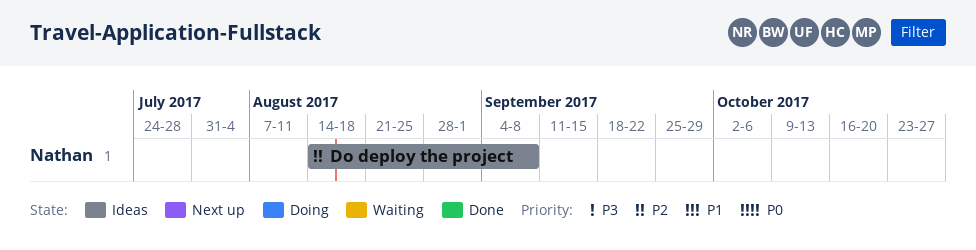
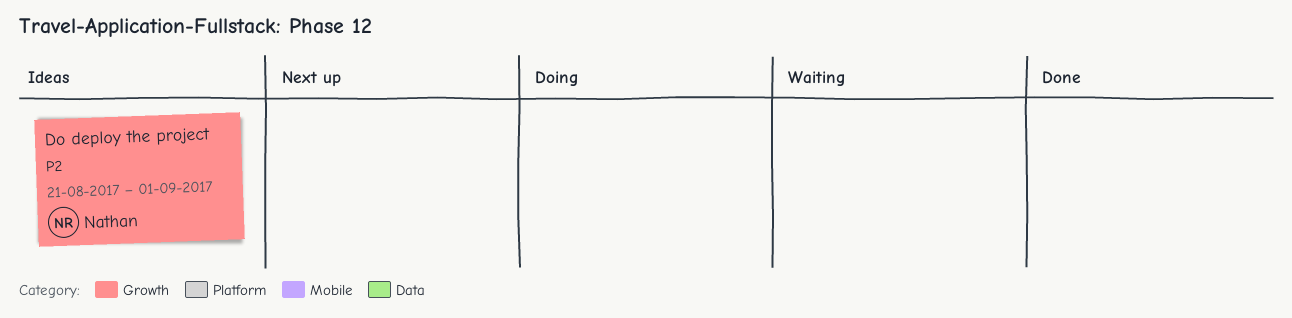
Do deploy the project, start: Aug 14 -> Aug 21
Do deploy the project, due: Sep 8 -> Sep 1

